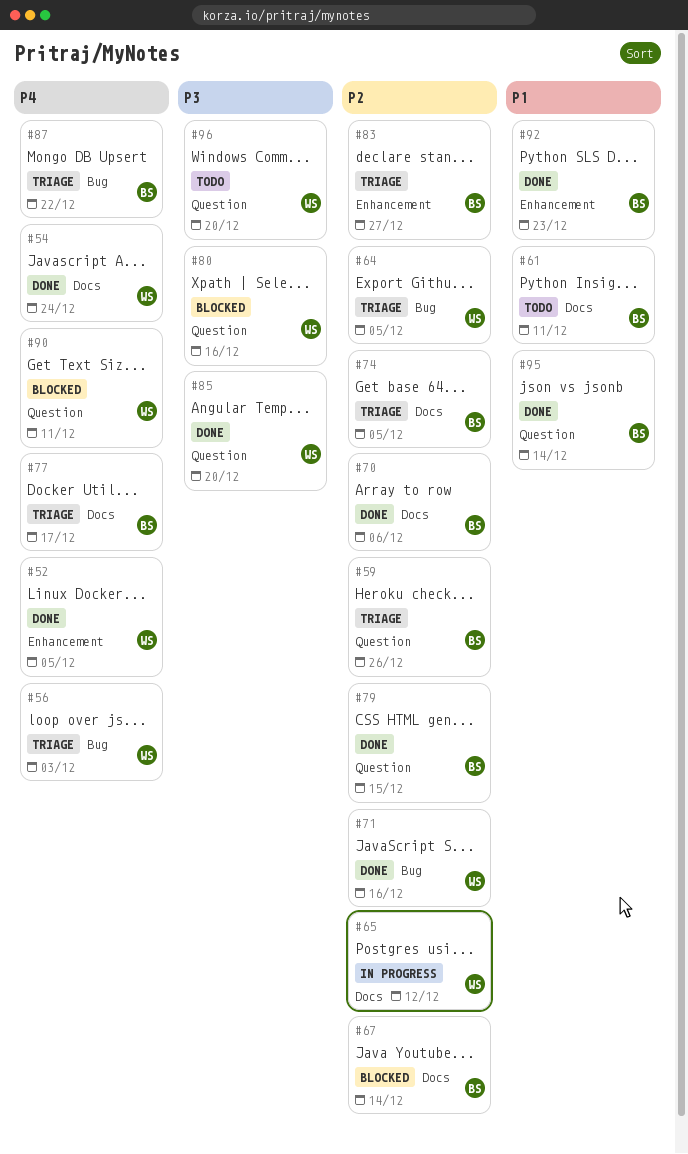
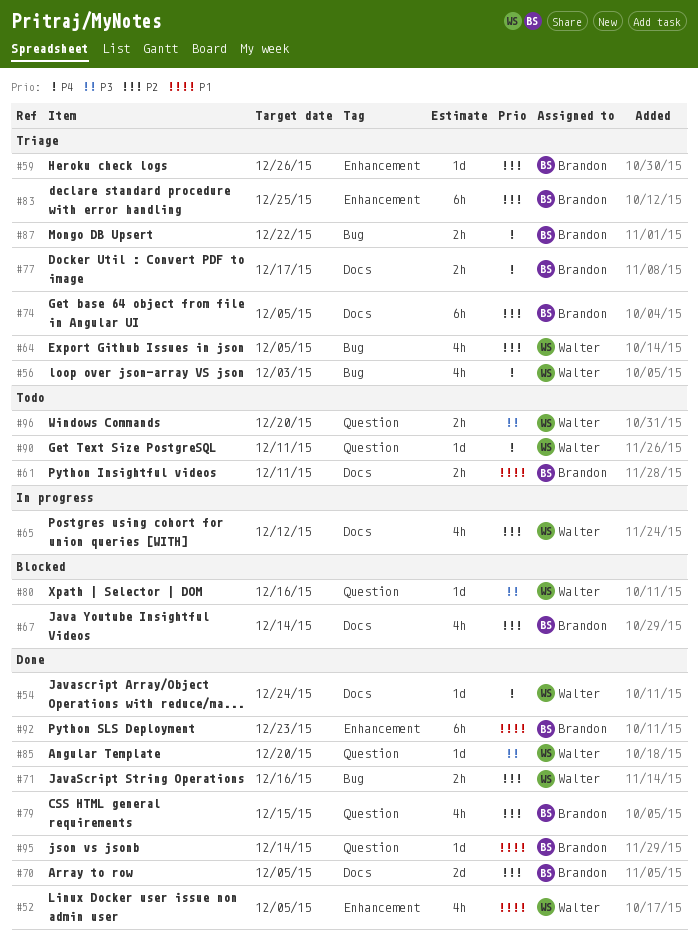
#52, priority: P4 -> P1
#59, label: Question -> Enhancement
#70, due: Dec 6 -> Dec 5
#83, due: Dec 27 -> Dec 25
#90, status: Blocked -> Todo

